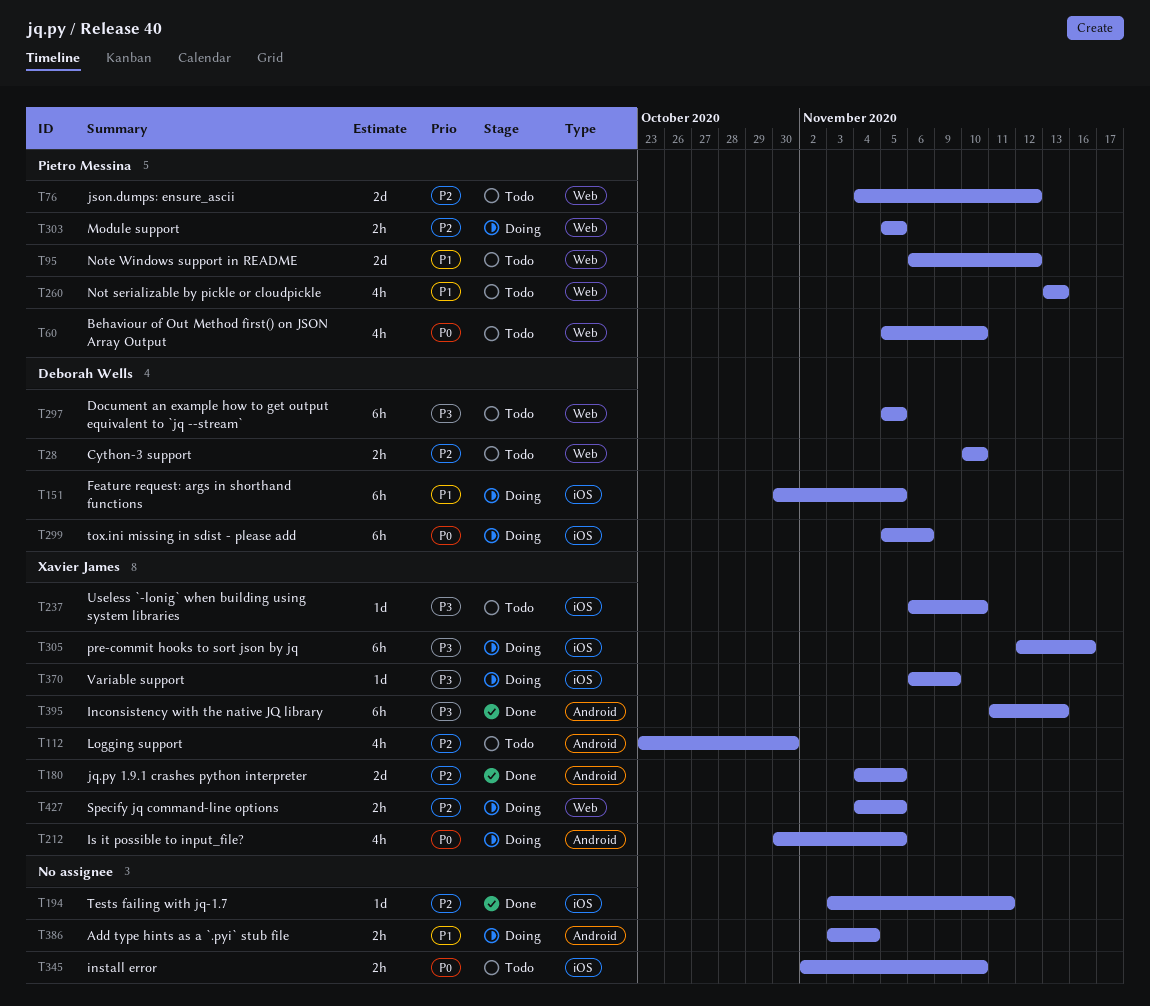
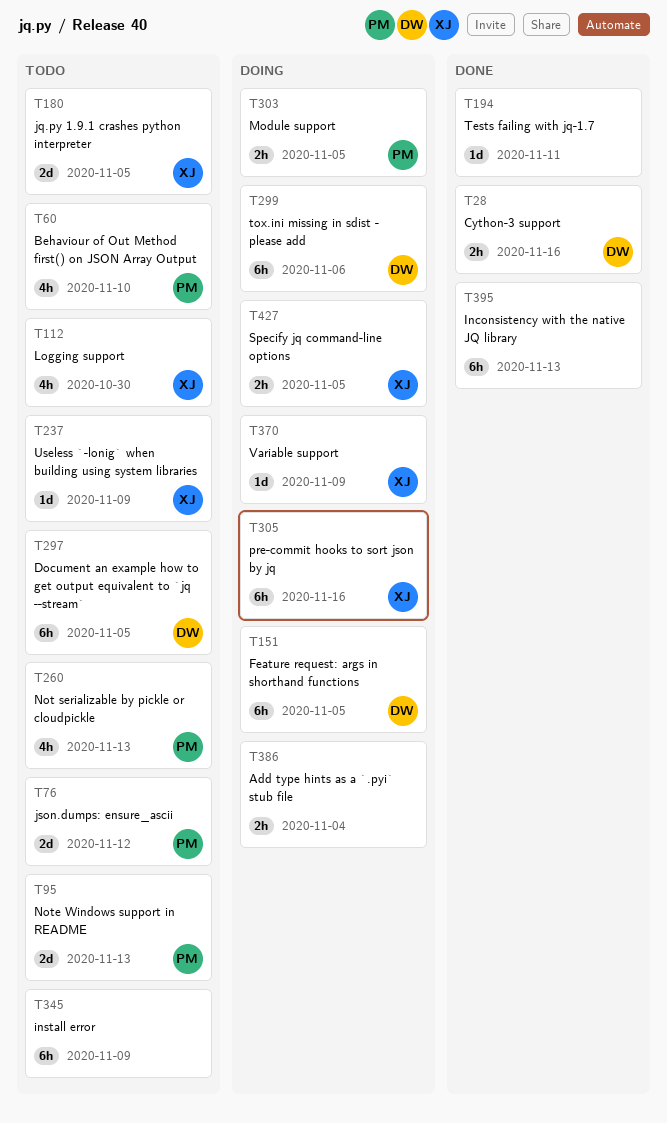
T28, status: Todo -> Done
T28, due: Nov 10 -> Nov 16
T95, due: Nov 12 -> Nov 13
T180, status: Done -> Todo
T212: present -> none
T237, due: Nov 10 -> Nov 9
T345, estimate: 2h -> 6h
T345, due: Nov 10 -> Nov 9
T395, owner: Xavier James -> none

